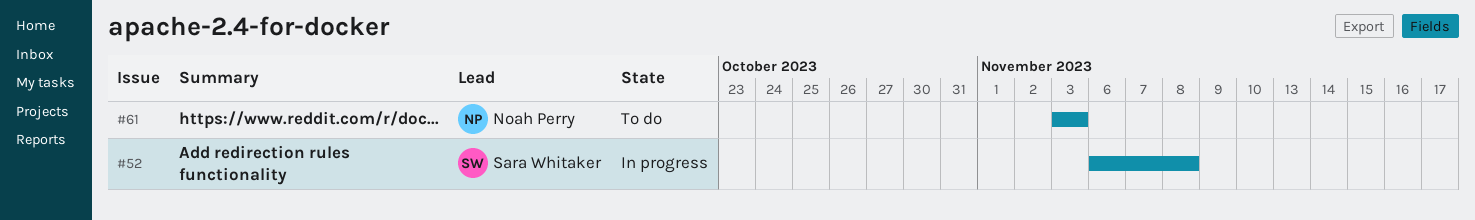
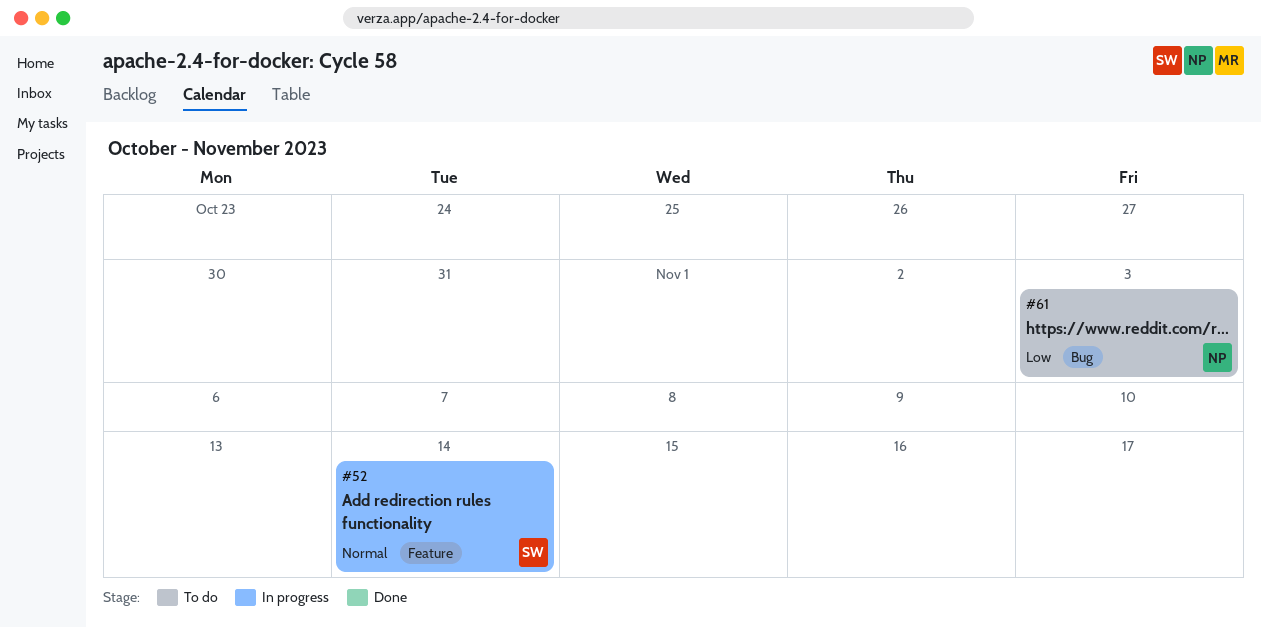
#52, due: Nov 8 -> Nov 14

